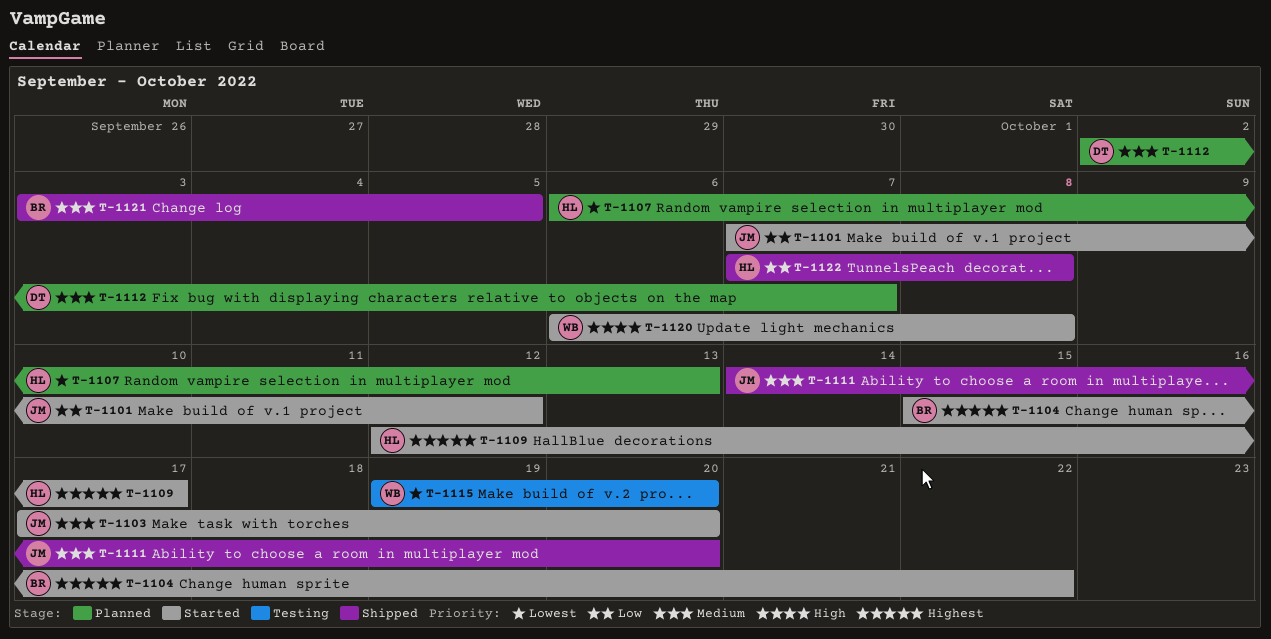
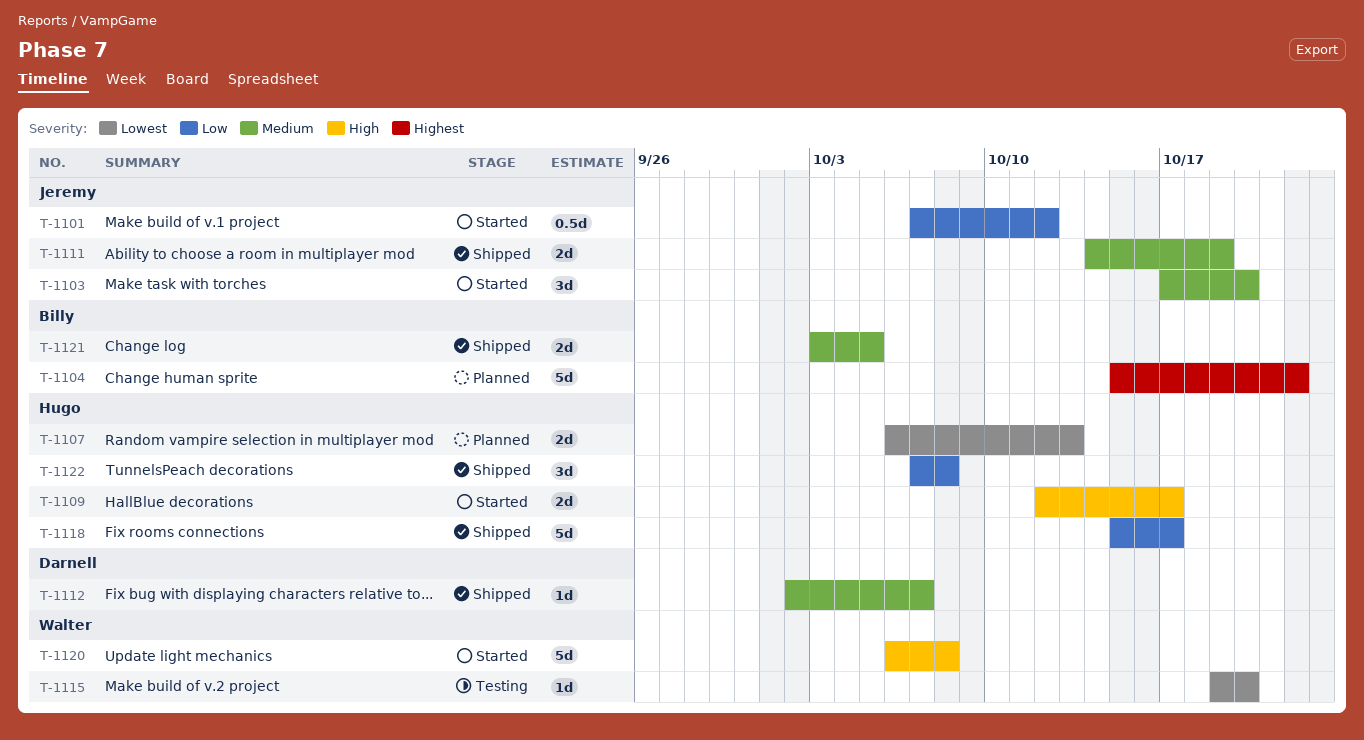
T-1104, status: Started -> Planned
T-1109, priority: Highest -> High
T-1111, due: Oct 20 -> Oct 19
T-1112, status: Planned -> Shipped
T-1118: none -> present

